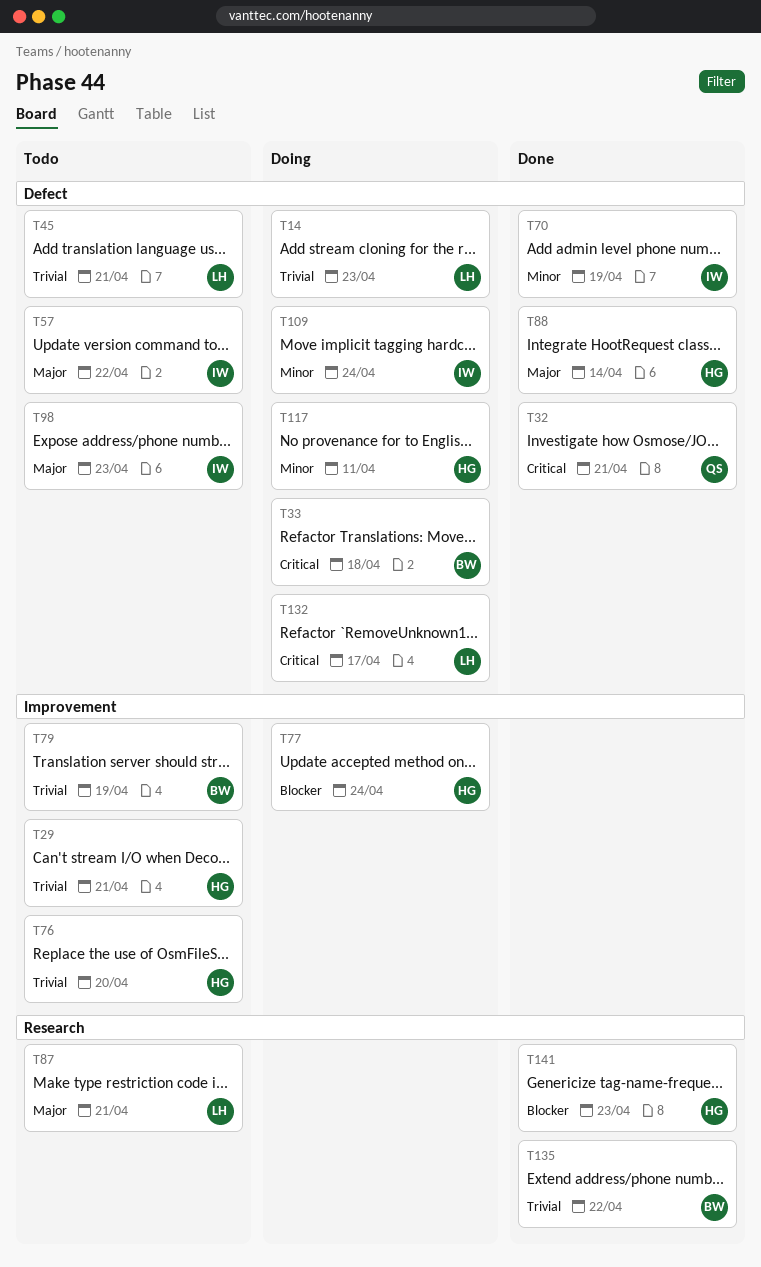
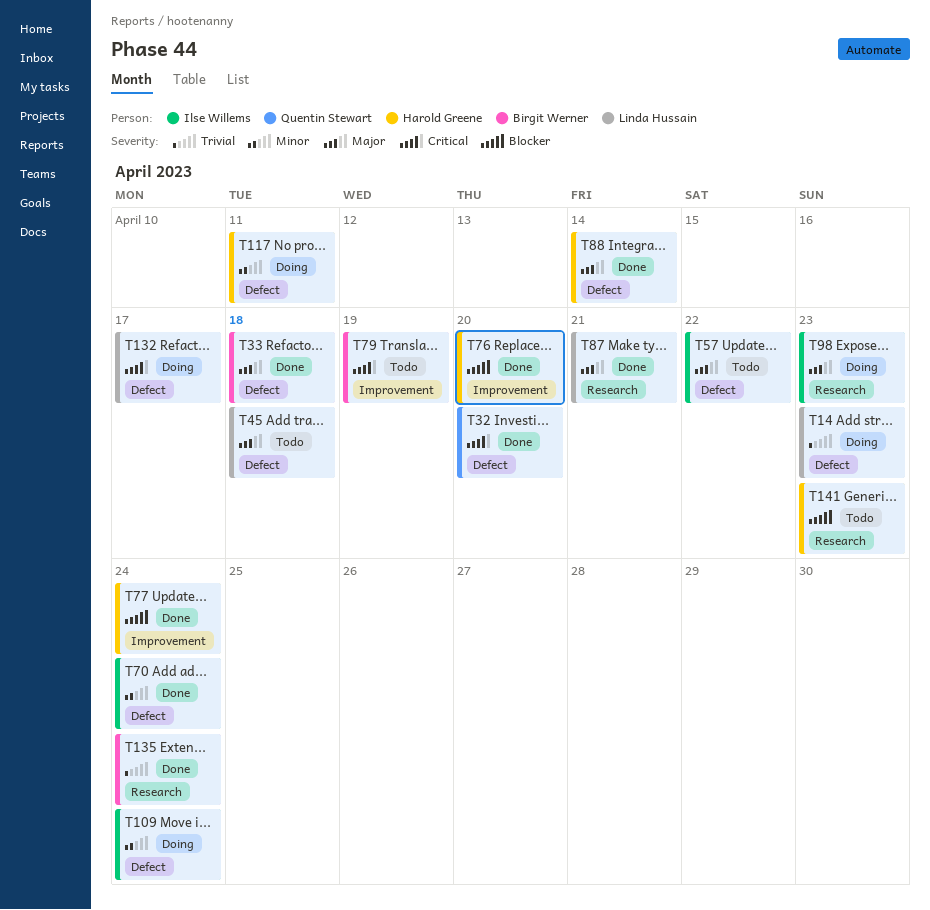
T29: present -> none
T32, due: Apr 21 -> Apr 20
T33, status: Doing -> Done
T33, priority: Critical -> Major
T45, priority: Trivial -> Major
T45, due: Apr 21 -> Apr 18
T70, due: Apr 19 -> Apr 24
T76, status: Todo -> Done
T76, priority: Trivial -> Blocker
T77, status: Doing -> Done
T79, priority: Trivial -> Critical
T87, status: Todo -> Done
T98, status: Todo -> Doing
T98, label: Defect -> Research
T135, due: Apr 22 -> Apr 24
T141, status: Done -> Todo

